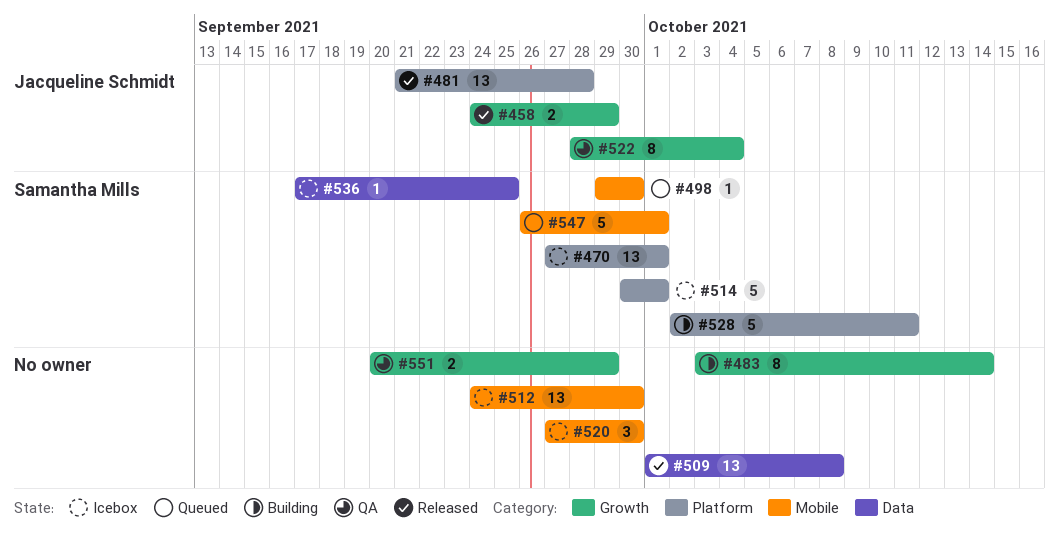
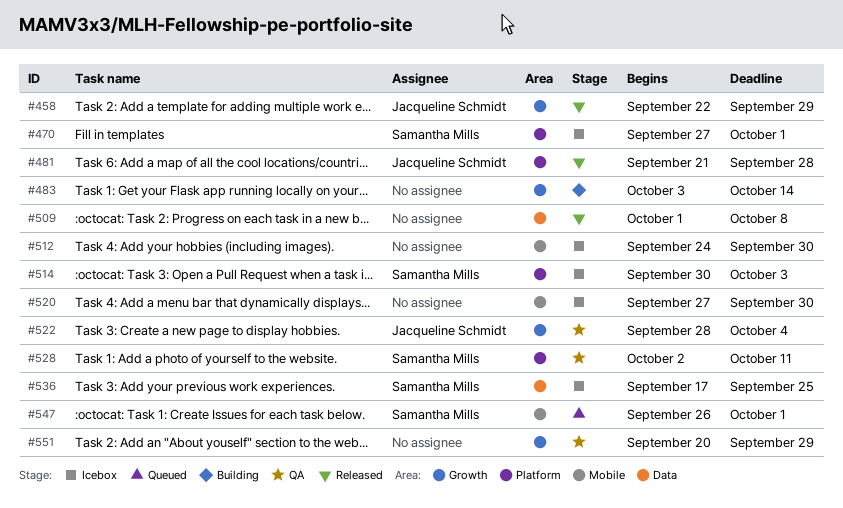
#458, start: Sep 24 -> Sep 22
#498: present -> none
#514, due: Oct 1 -> Oct 3
#528, status: Building -> QA

